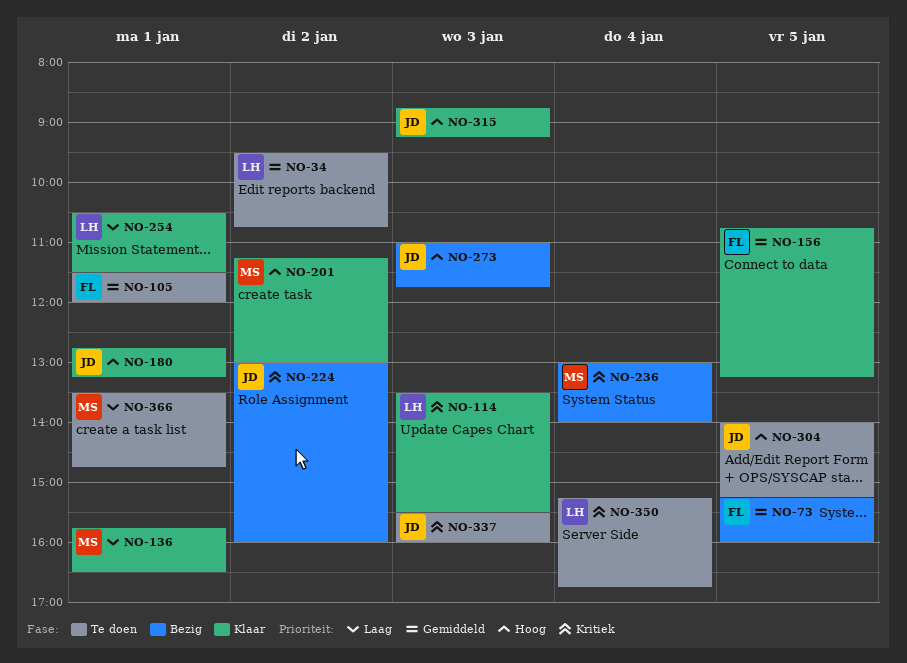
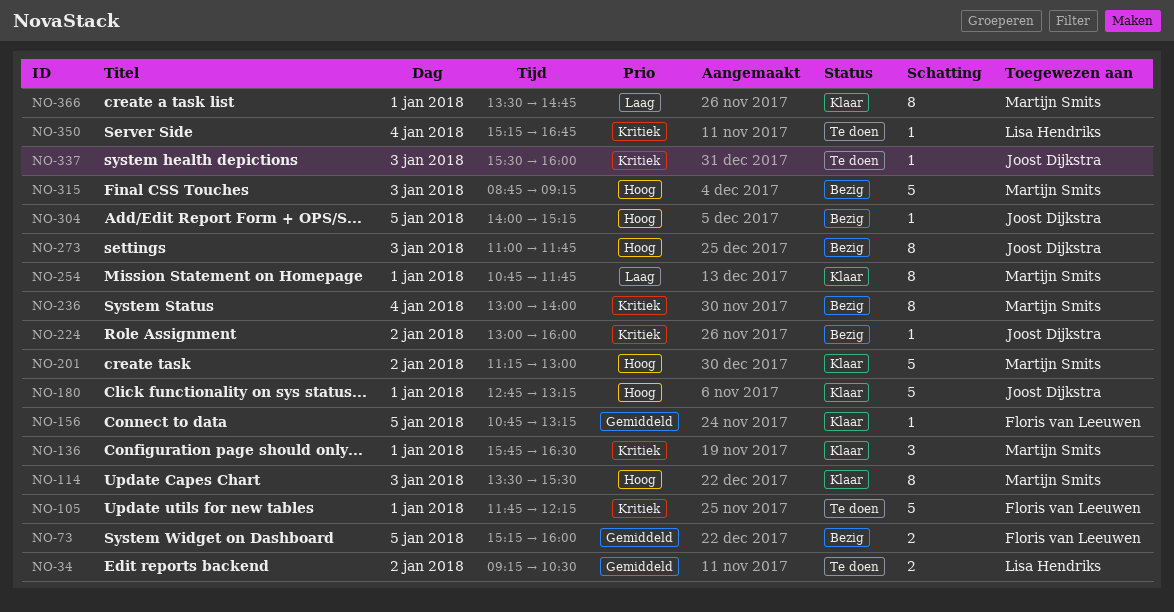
NO-34, begins: 09:30 -> 09:15
NO-34, ends: 10:45 -> 10:30
NO-105, priority: Gemiddeld -> Kritiek
NO-105, begins: 11:30 -> 11:45
NO-105, ends: 12:00 -> 12:15
NO-114, owner: Lisa Hendriks -> Martijn Smits
NO-114, priority: Kritiek -> Hoog
NO-136, priority: Laag -> Kritiek
NO-254, owner: Lisa Hendriks -> Martijn Smits
NO-254, begins: 10:30 -> 10:45
NO-254, ends: 11:30 -> 11:45
NO-304, status: Te doen -> Bezig
NO-315, status: Klaar -> Bezig
NO-315, owner: Joost Dijkstra -> Martijn Smits
NO-366, status: Te doen -> Klaar

